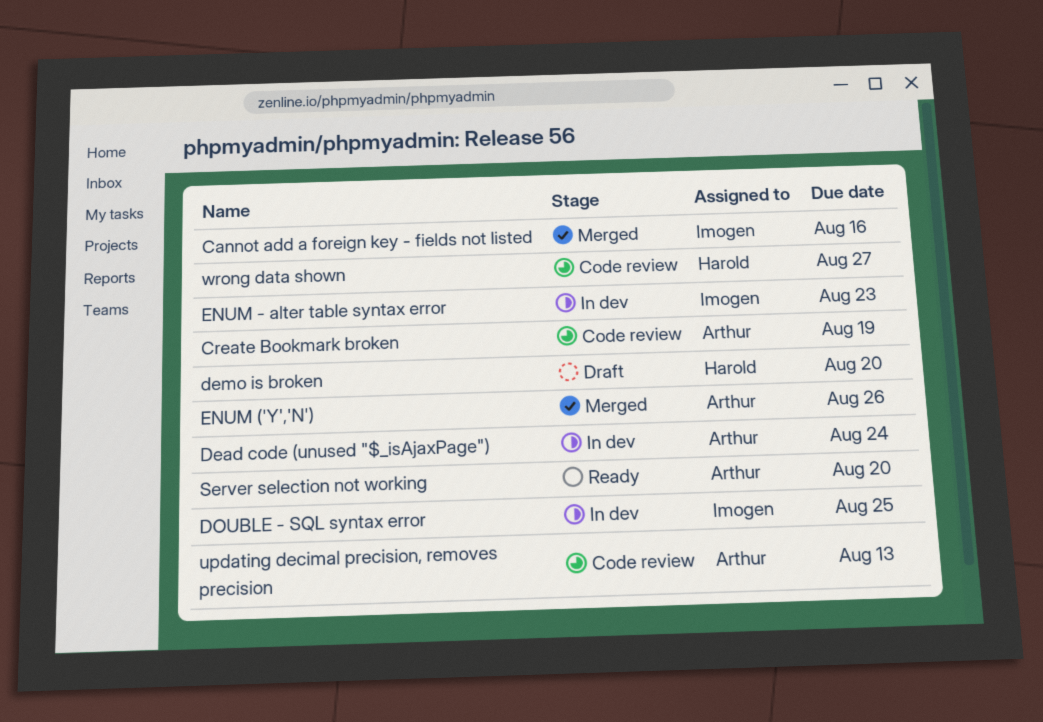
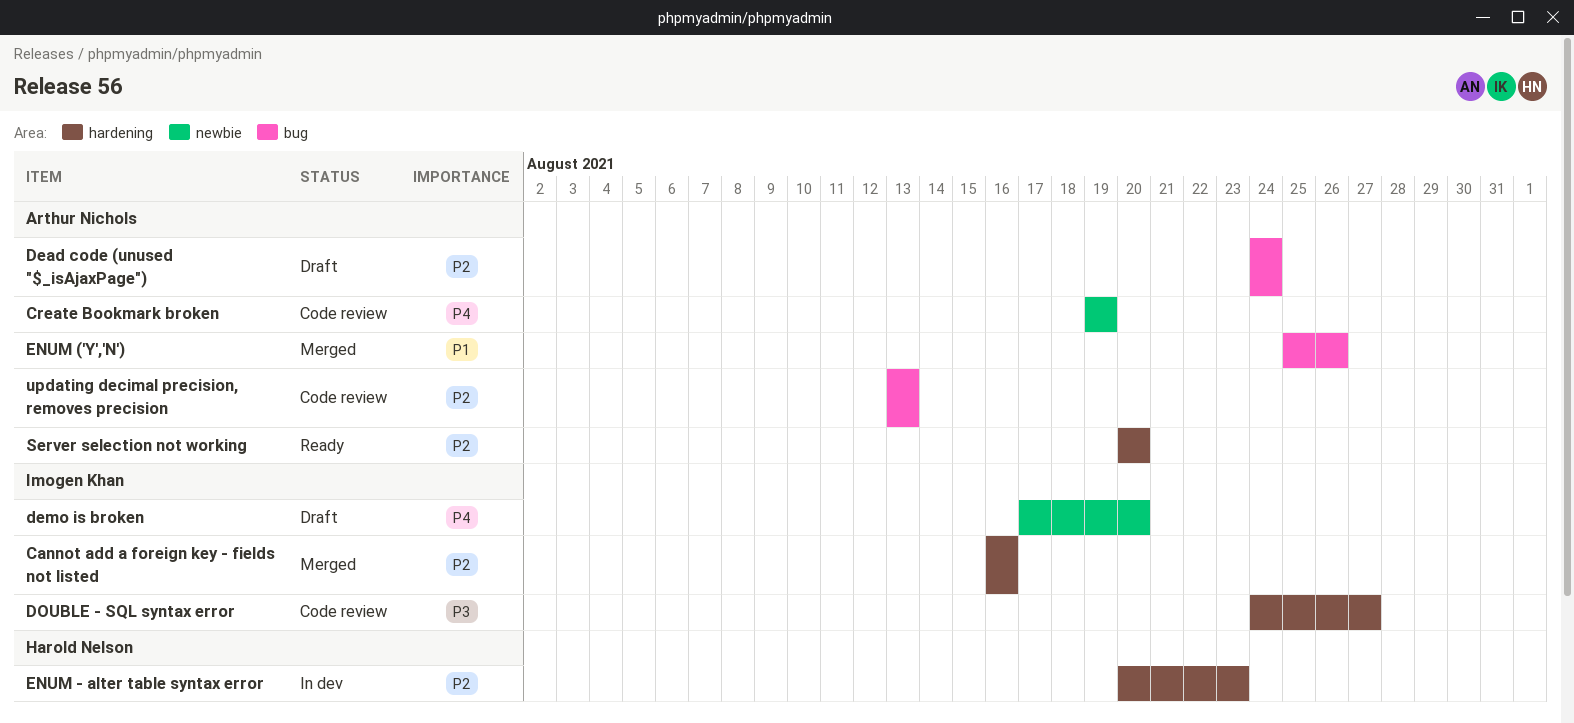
Dead code (unused "$_isAjaxPage"), status: In dev -> Draft
demo is broken, owner: Harold Nelson -> Imogen Khan
DOUBLE - SQL syntax error, status: In dev -> Code review
DOUBLE - SQL syntax error, due: Aug 25 -> Aug 27
ENUM - alter table syntax error, owner: Imogen Khan -> Harold Nelson
wrong data shown: present -> none

